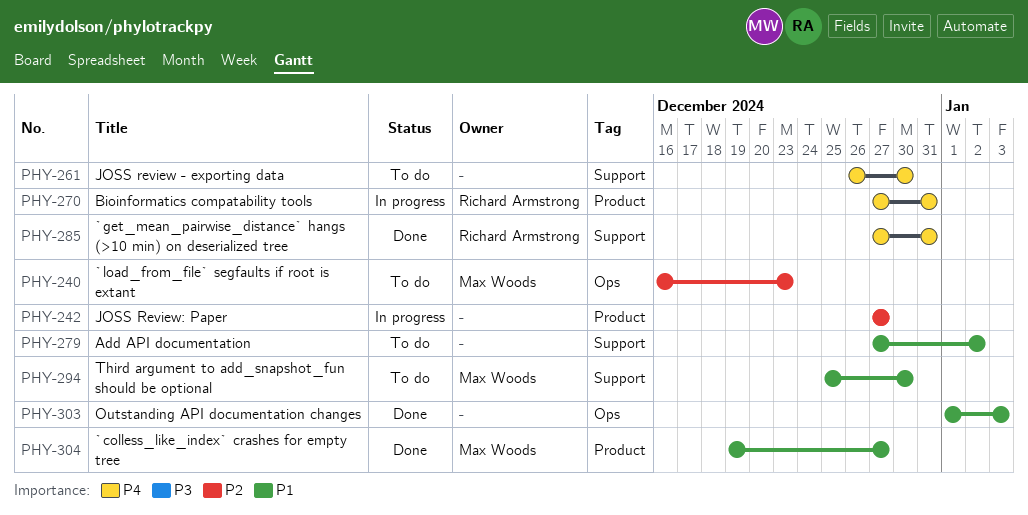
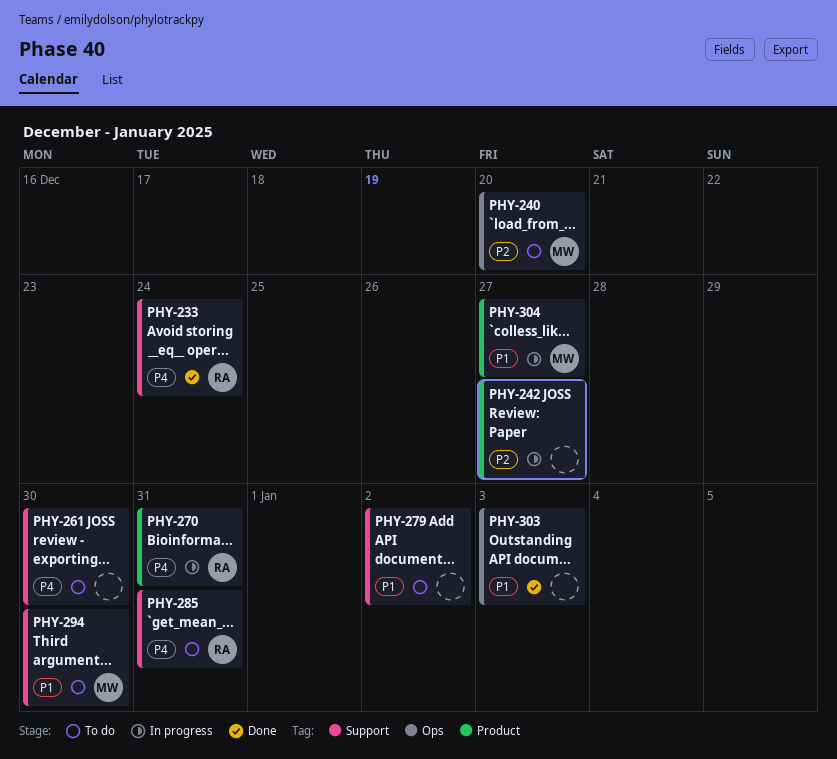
PHY-233: none -> present
PHY-240, due: Dec 23 -> Dec 20
PHY-285, status: Done -> To do
PHY-304, status: Done -> In progress

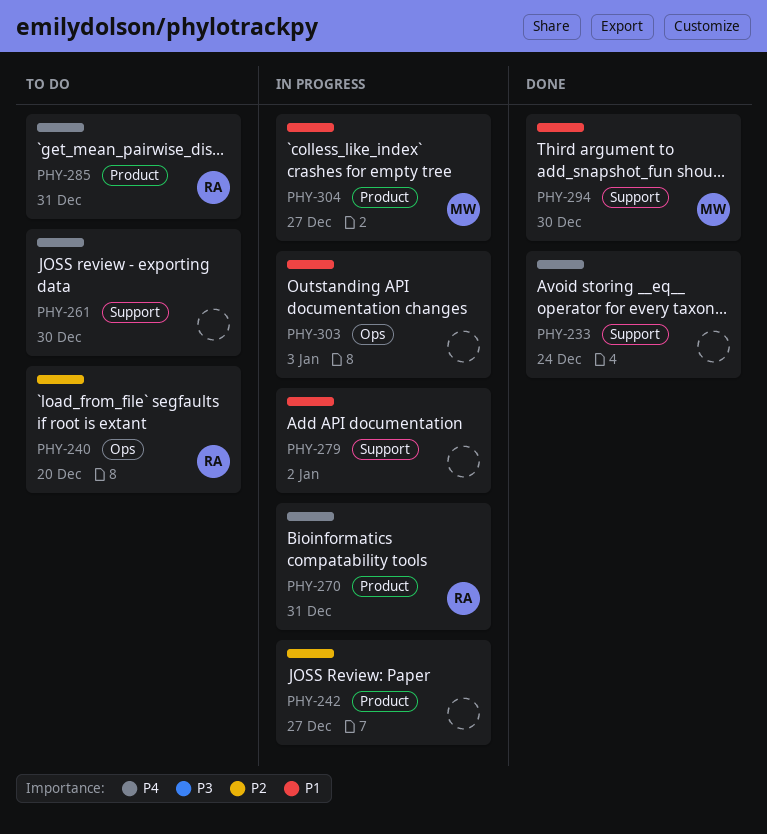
PHY-233, owner: RA -> none
PHY-240, owner: MW -> RA
PHY-279, status: To do -> In progress
PHY-285, label: Support -> Product
PHY-294, status: To do -> Done
PHY-303, status: Done -> In progress

